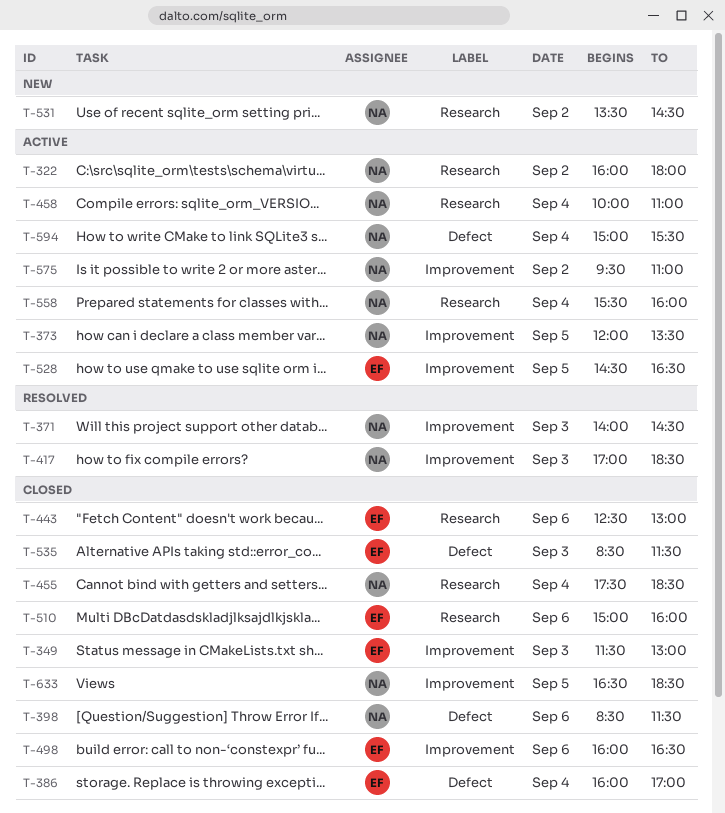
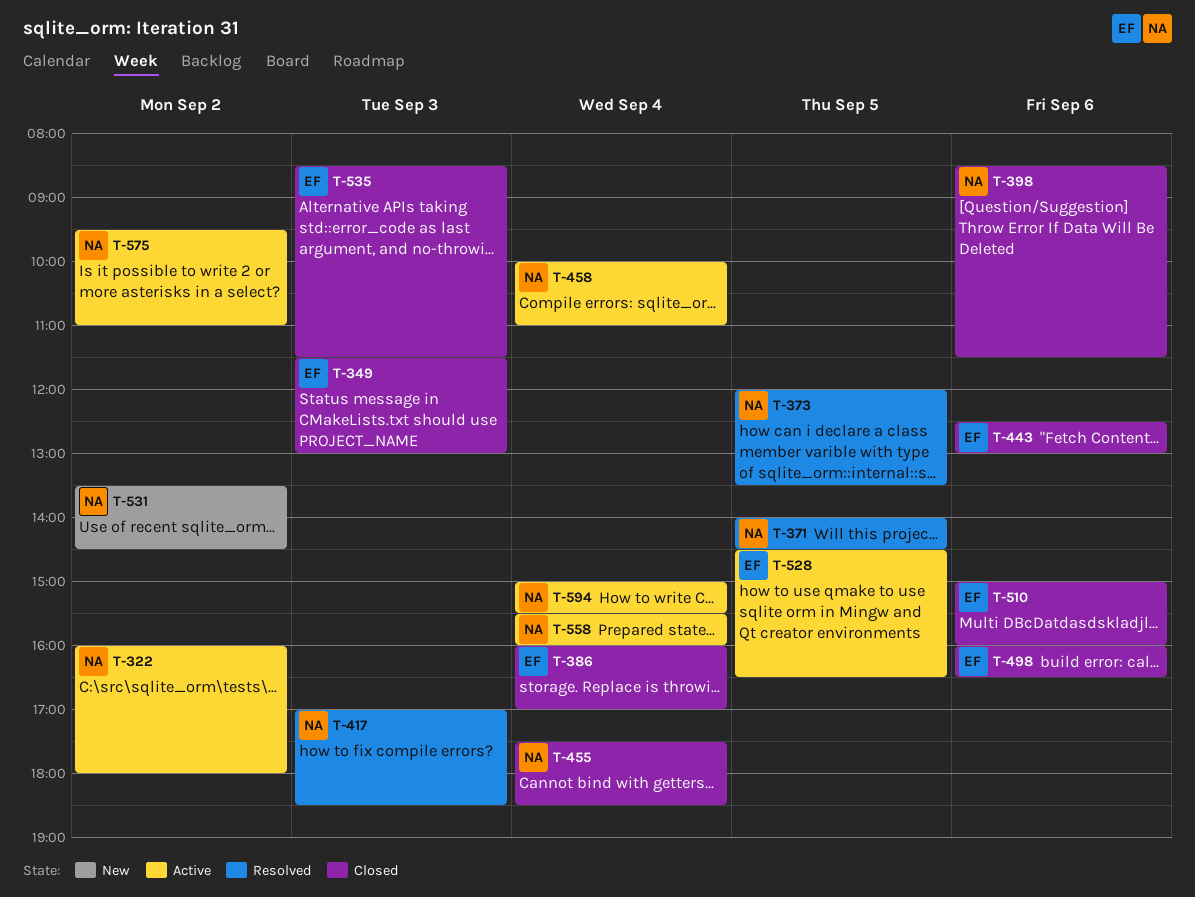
T-371, day: Sep 3 -> Sep 5
T-373, status: Active -> Resolved
T-633: present -> none

